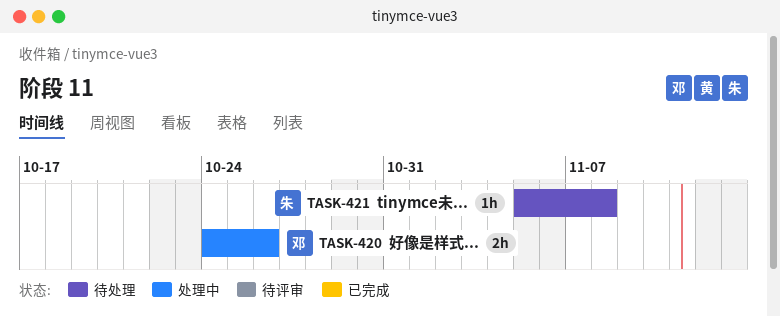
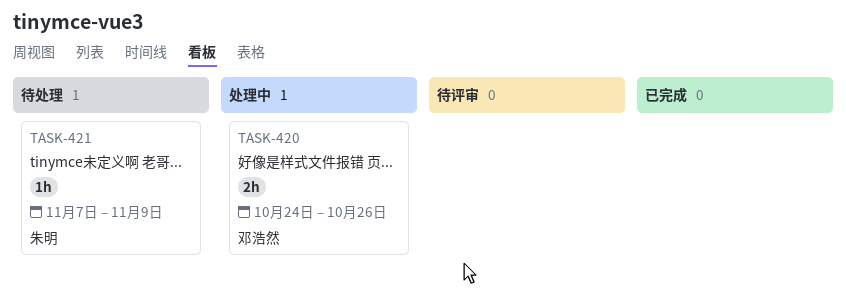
TASK-421, start: Nov 5 -> Nov 7
TASK-421, due: Nov 8 -> Nov 9

